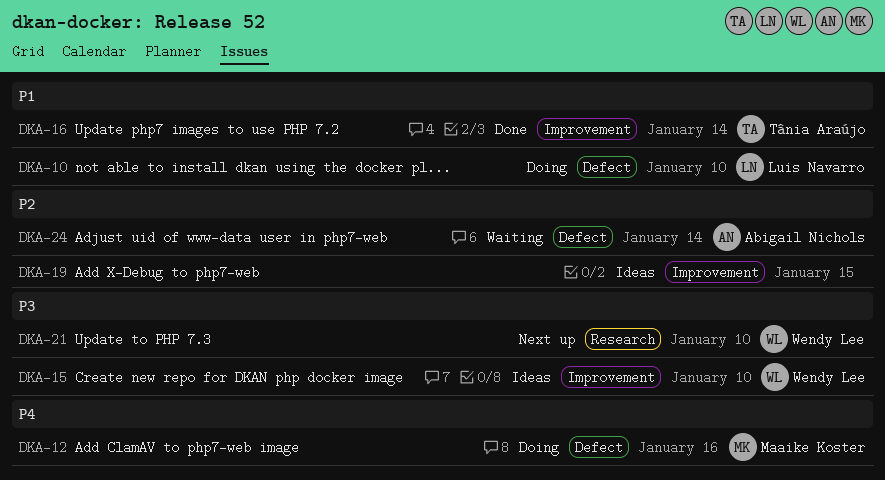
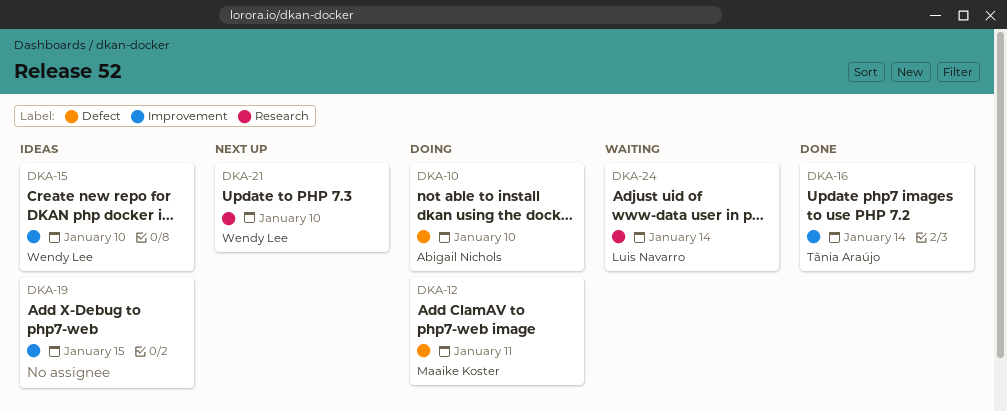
DKA-10, owner: Luis Navarro -> Abigail Nichols
DKA-12, due: Jan 16 -> Jan 11
DKA-24, owner: Abigail Nichols -> Luis Navarro
DKA-24, label: Defect -> Research

